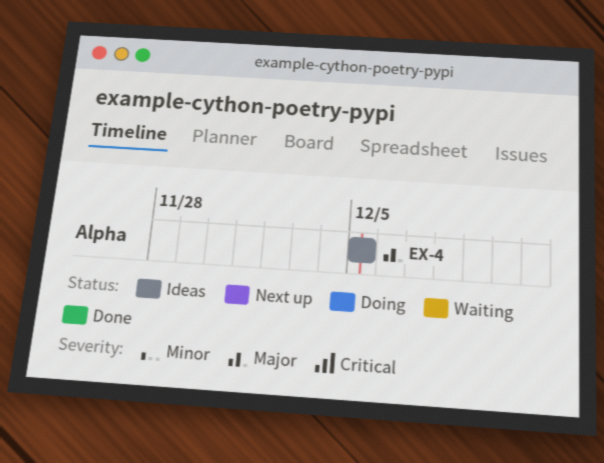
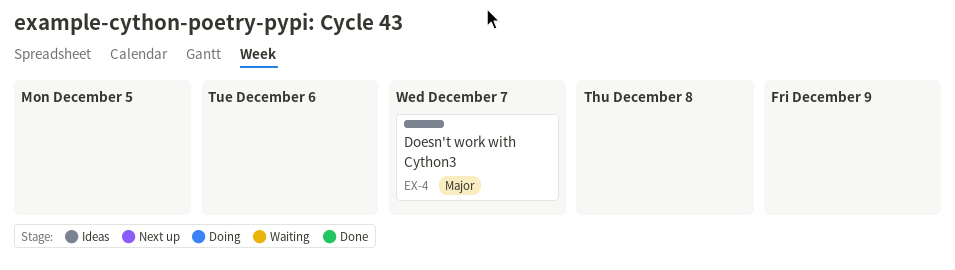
EX-4, due: Dec 5 -> Dec 7

